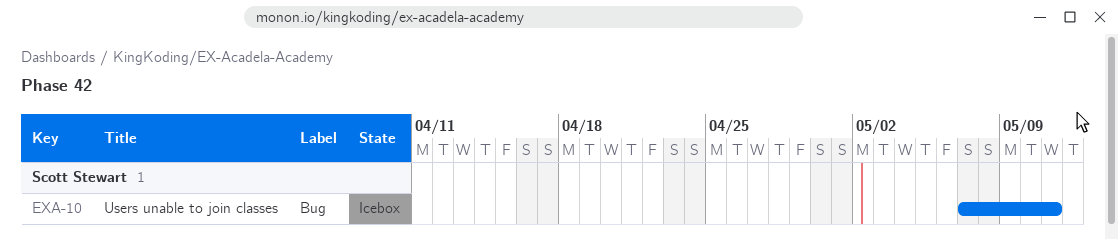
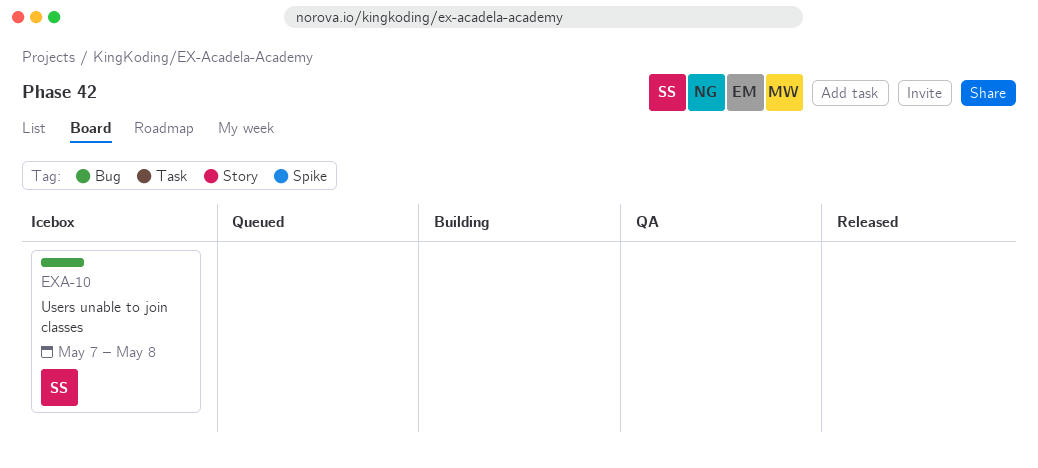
EXA-10, due: May 11 -> May 8

